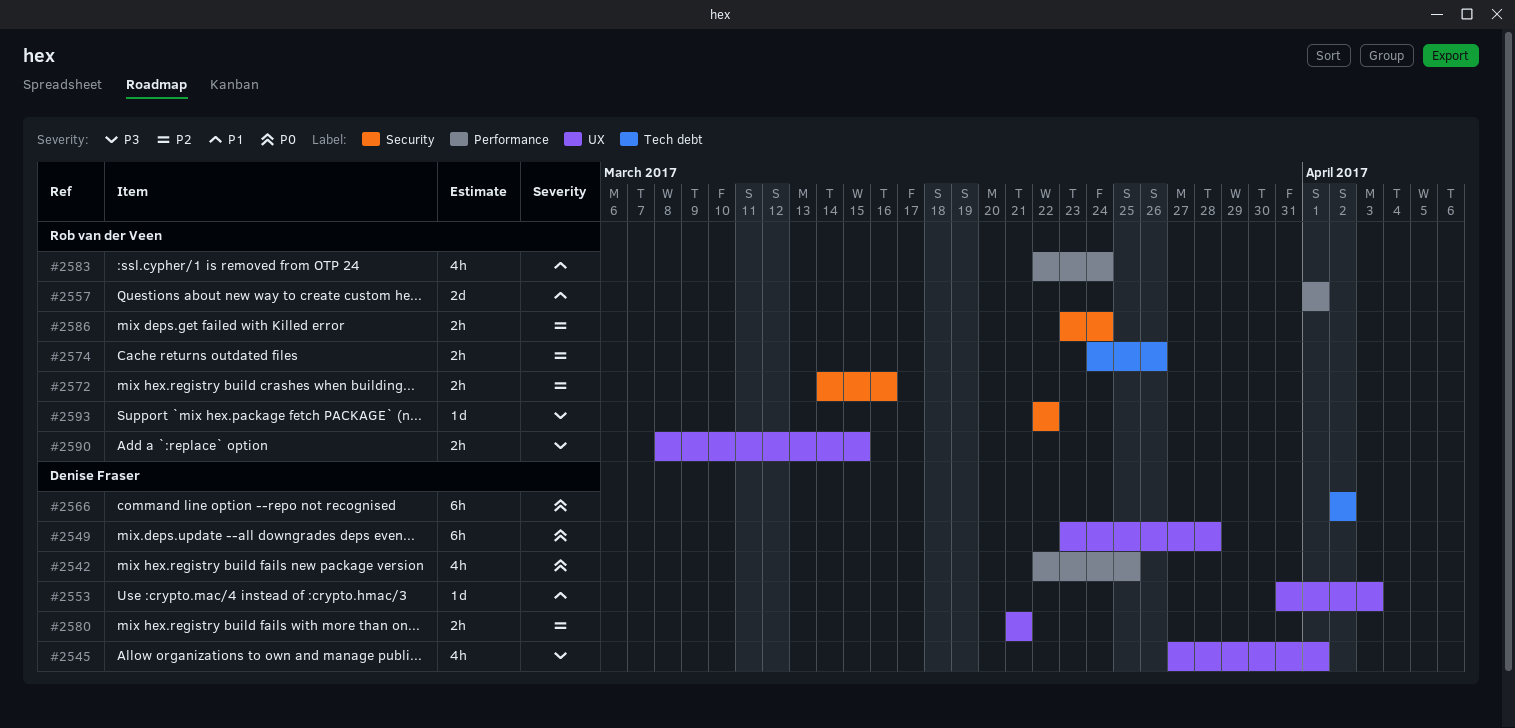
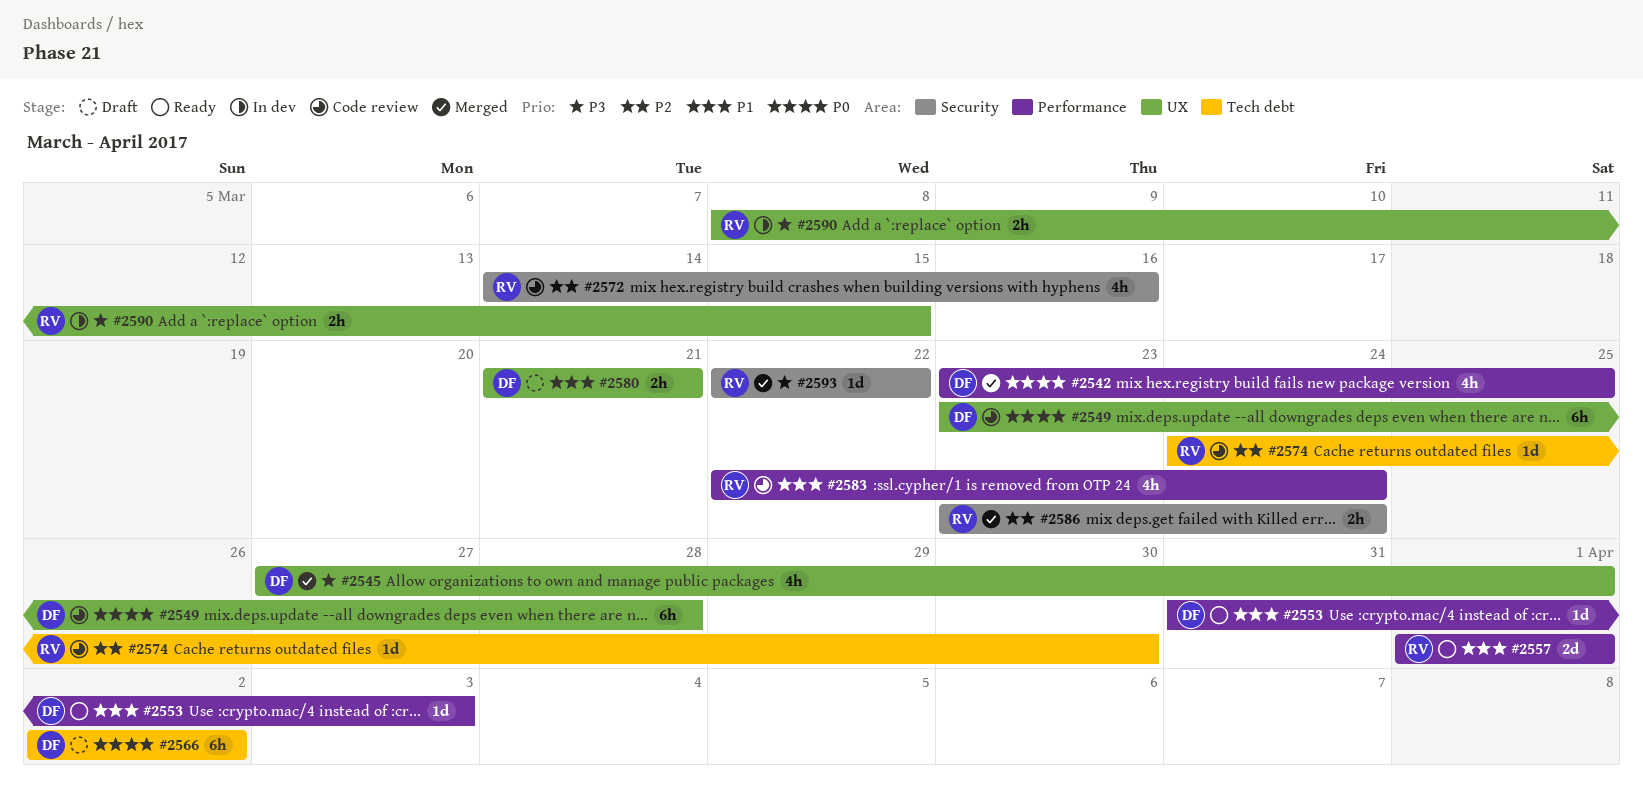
#2542, start: Mar 22 -> Mar 23
#2553, label: UX -> Performance
#2572, estimate: 2h -> 4h
#2574, estimate: 2h -> 1d
#2574, due: Mar 26 -> Mar 30
#2580, priority: P2 -> P1

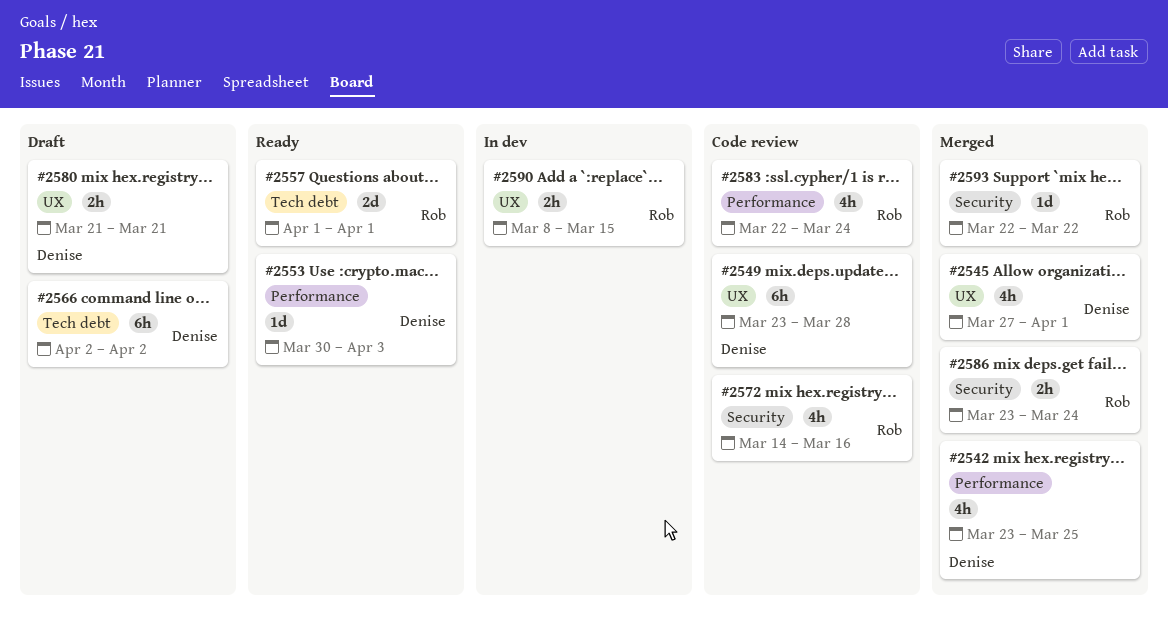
#2553, start: Mar 31 -> Mar 30
#2557, label: Performance -> Tech debt
#2574: present -> none

